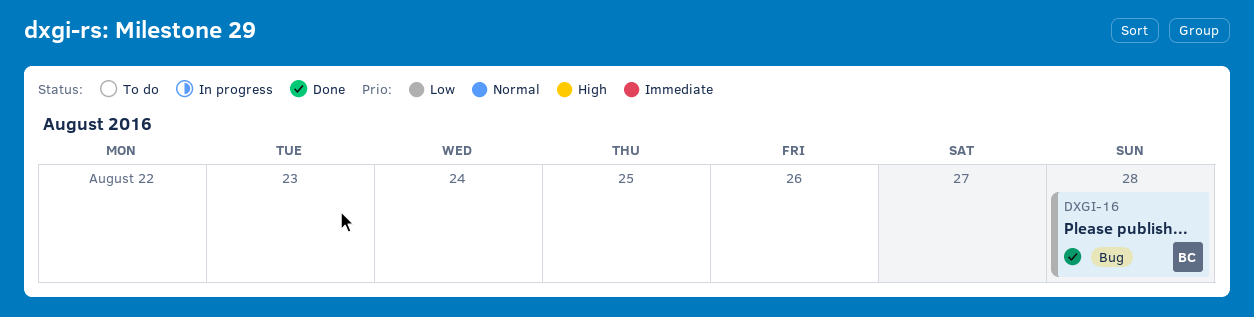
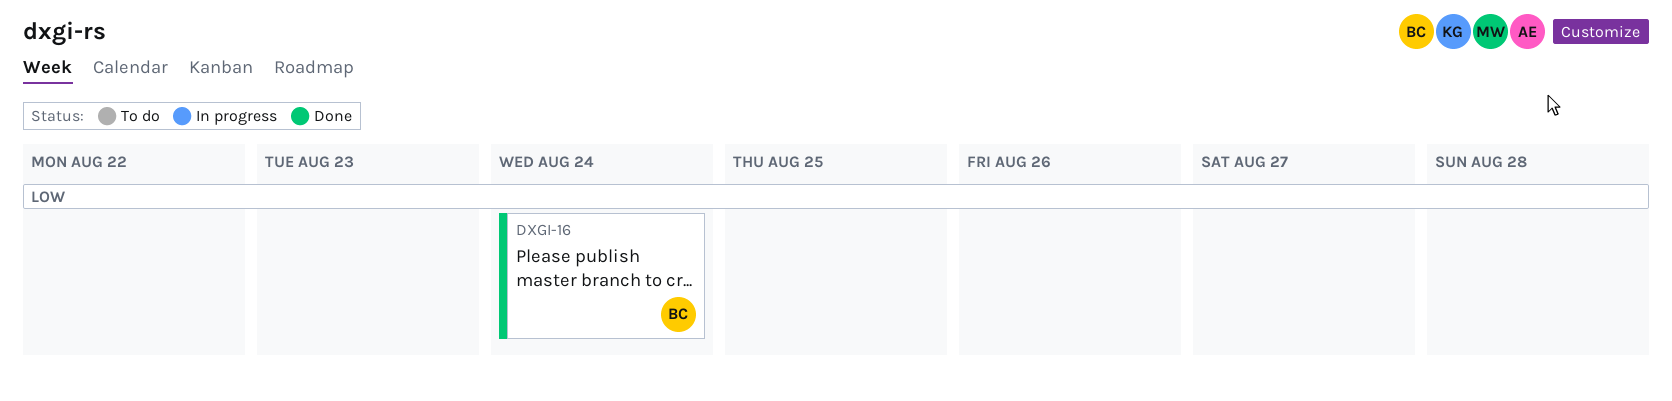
DXGI-16, due: Aug 28 -> Aug 24

